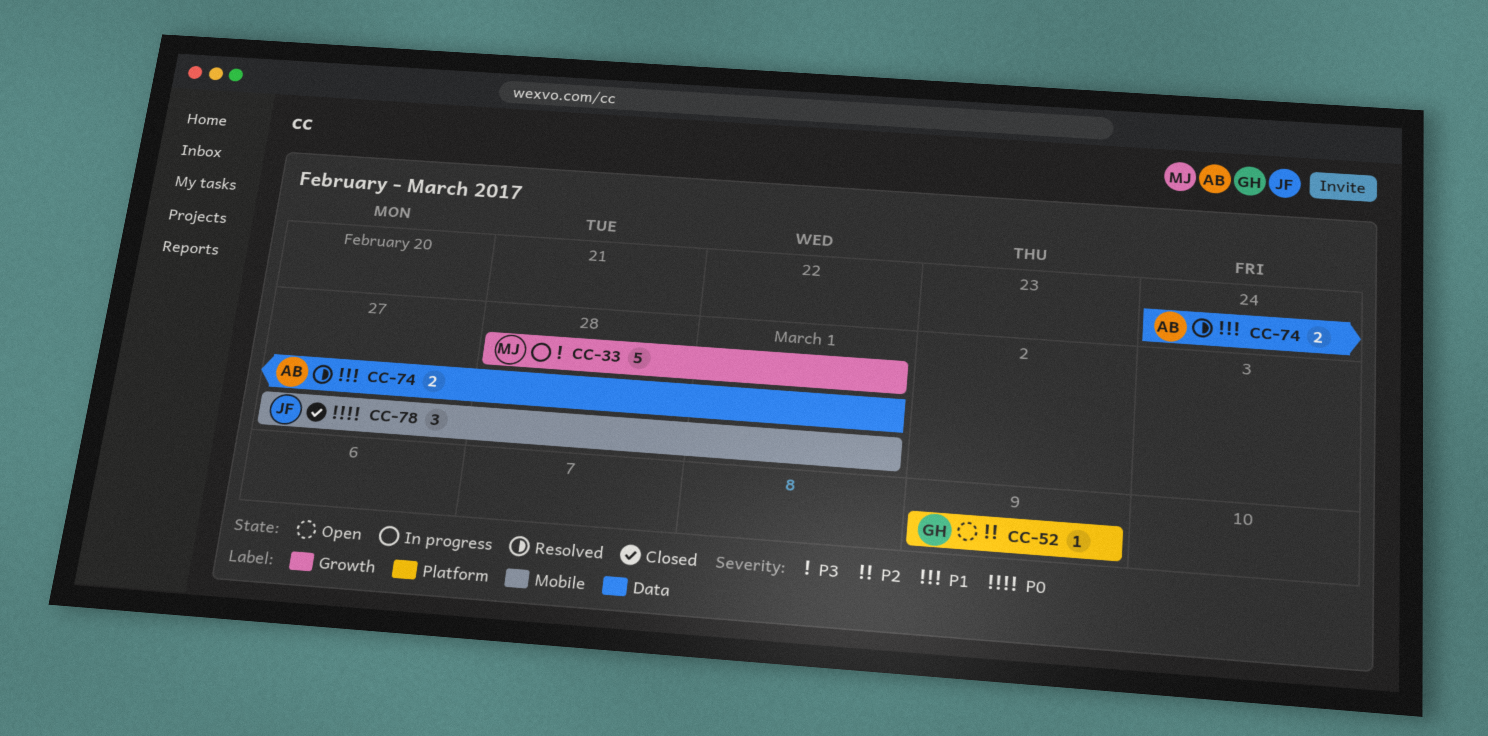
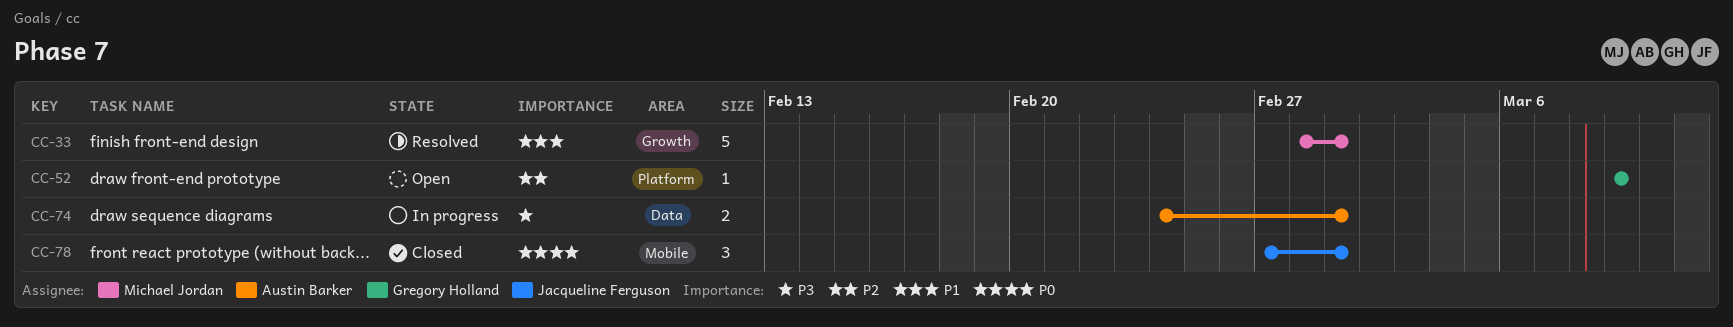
CC-33, status: In progress -> Resolved
CC-33, priority: P3 -> P1
CC-74, status: Resolved -> In progress
CC-74, priority: P1 -> P3

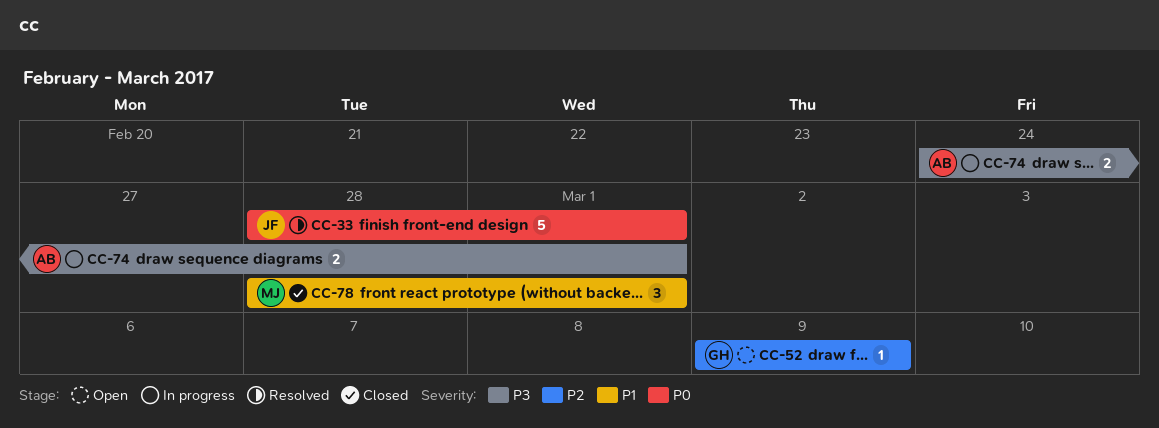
CC-33, owner: Michael Jordan -> Jacqueline Ferguson
CC-33, priority: P1 -> P0
CC-78, owner: Jacqueline Ferguson -> Michael Jordan
CC-78, priority: P0 -> P1
CC-78, start: Feb 27 -> Feb 28

